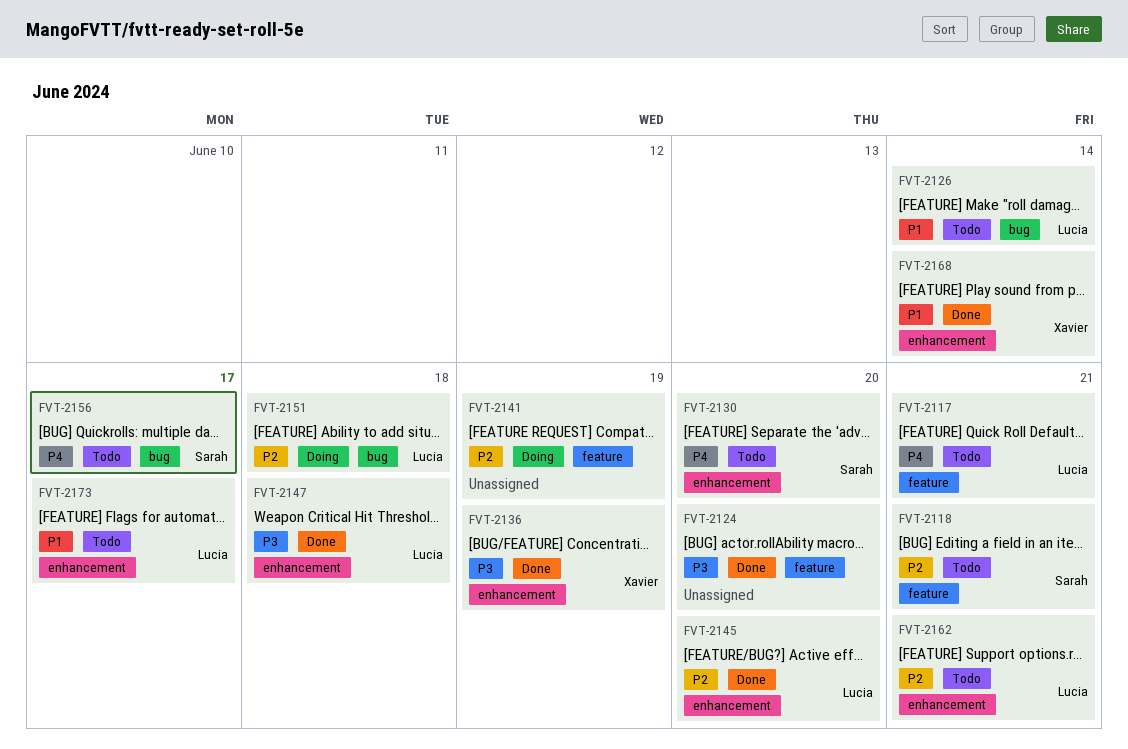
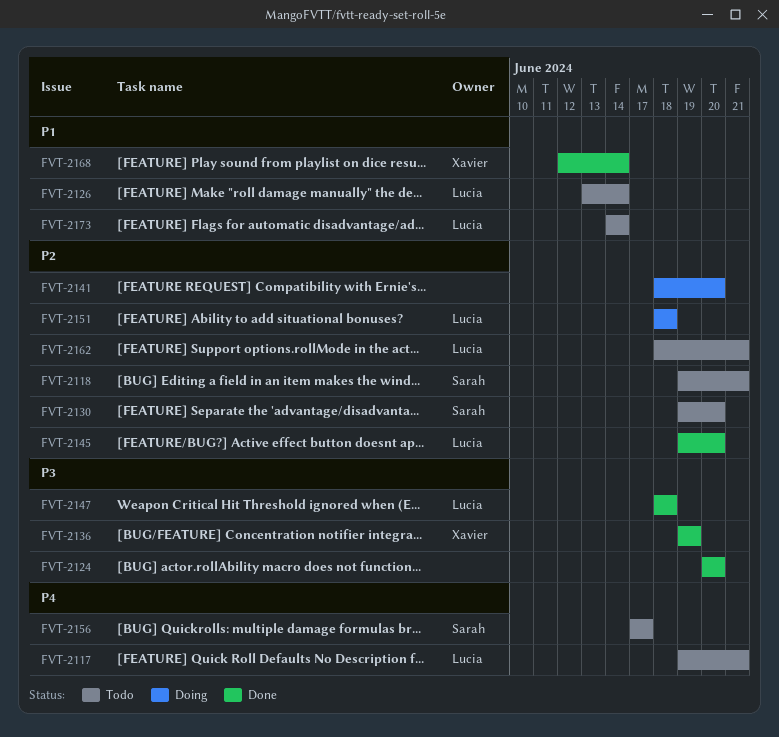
FVT-2130, priority: P4 -> P2
FVT-2141, due: Jun 19 -> Jun 20
FVT-2173, due: Jun 17 -> Jun 14

